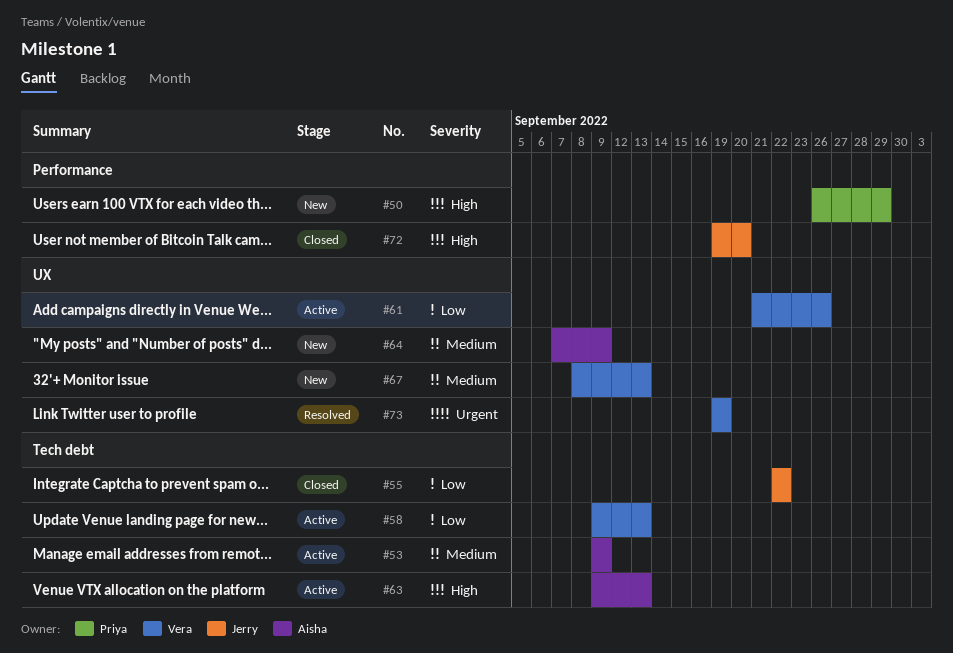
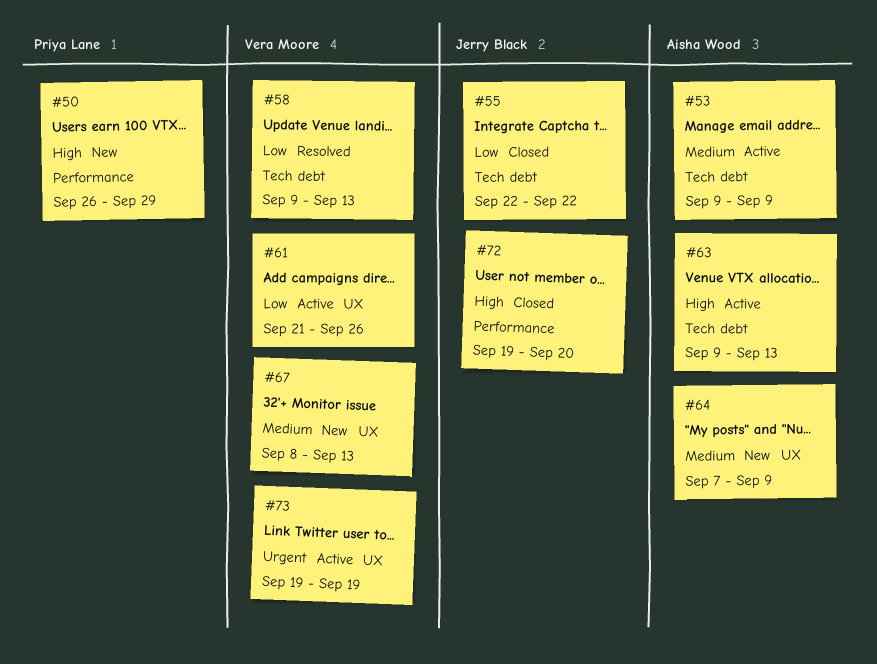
#58, status: Active -> Resolved
#73, status: Resolved -> Active

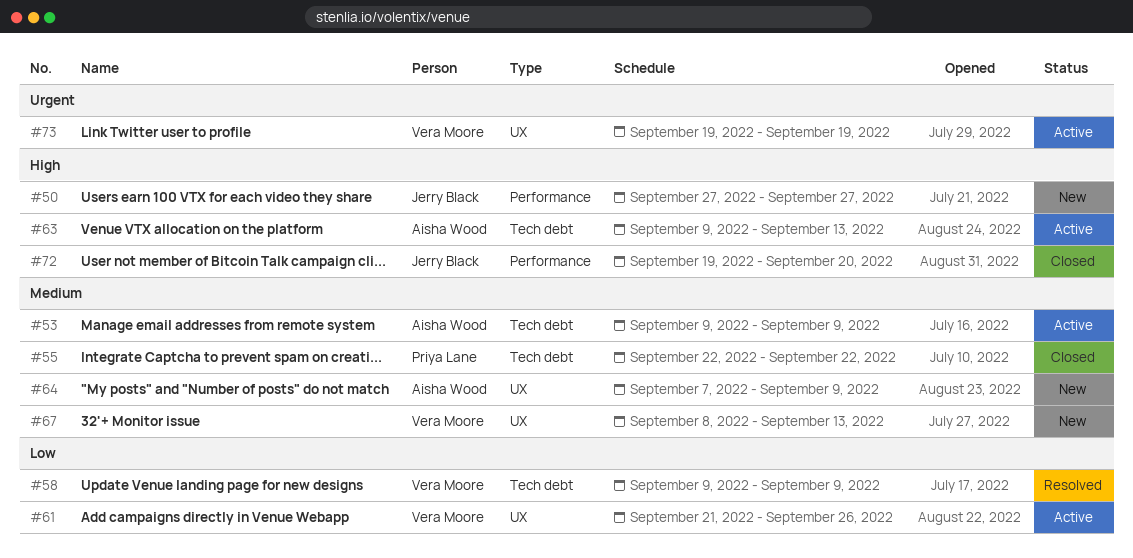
#50, owner: Priya Lane -> Jerry Black
#50, start: Sep 26 -> Sep 27
#50, due: Sep 29 -> Sep 27
#55, owner: Jerry Black -> Priya Lane
#55, priority: Low -> Medium
#58, due: Sep 13 -> Sep 9

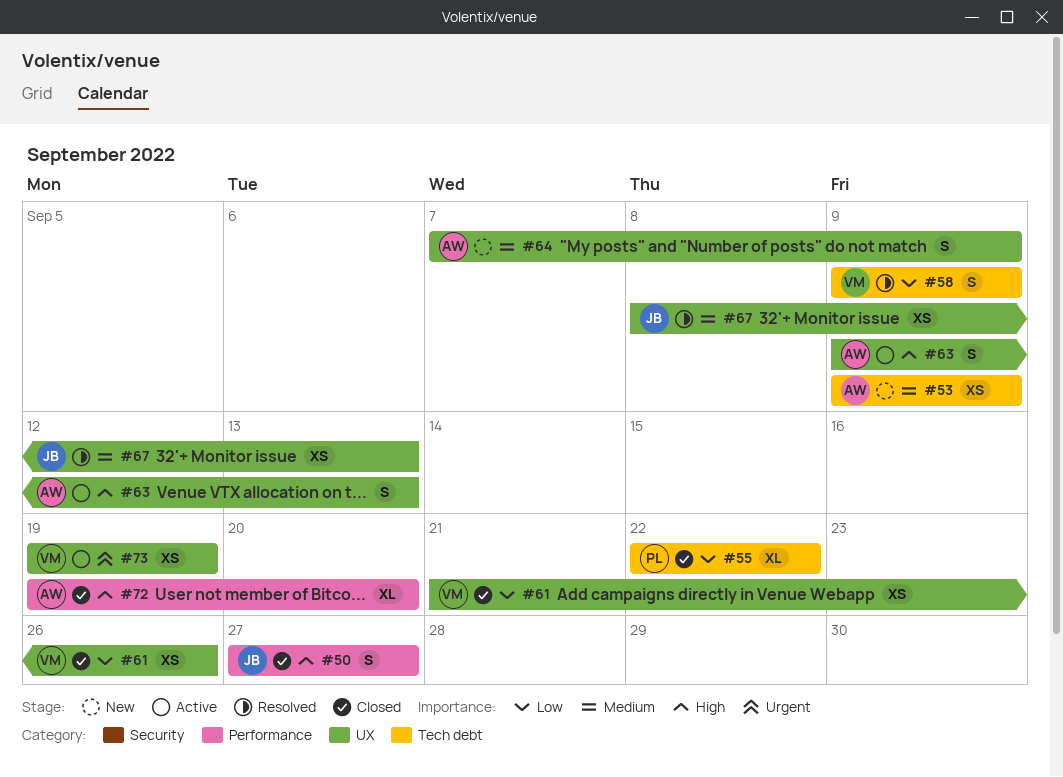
#50, status: New -> Closed
#53, status: Active -> New
#55, priority: Medium -> Low
#61, status: Active -> Closed
#63, label: Tech debt -> UX
#67, status: New -> Resolved
#67, owner: Vera Moore -> Jerry Black
#72, owner: Jerry Black -> Aisha Wood

